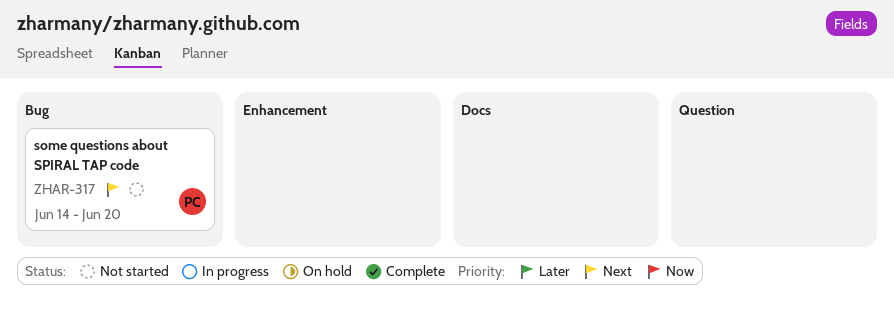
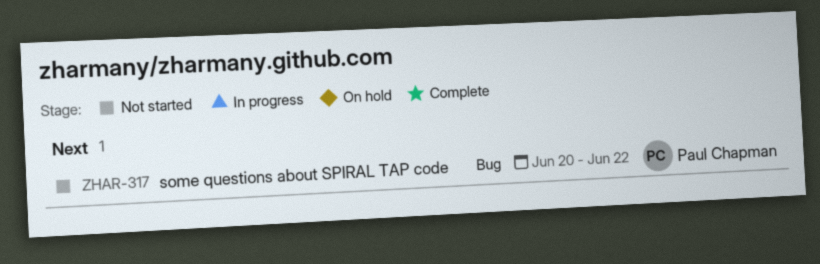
ZHAR-317, start: Jun 14 -> Jun 20
ZHAR-317, due: Jun 20 -> Jun 22

